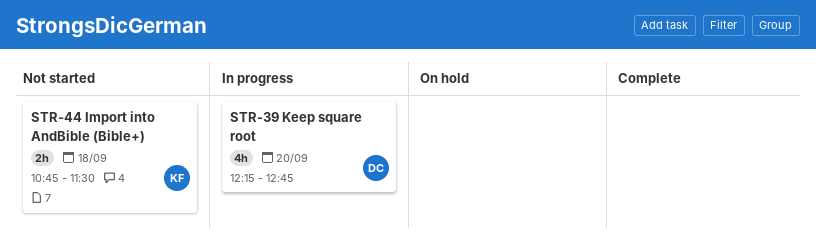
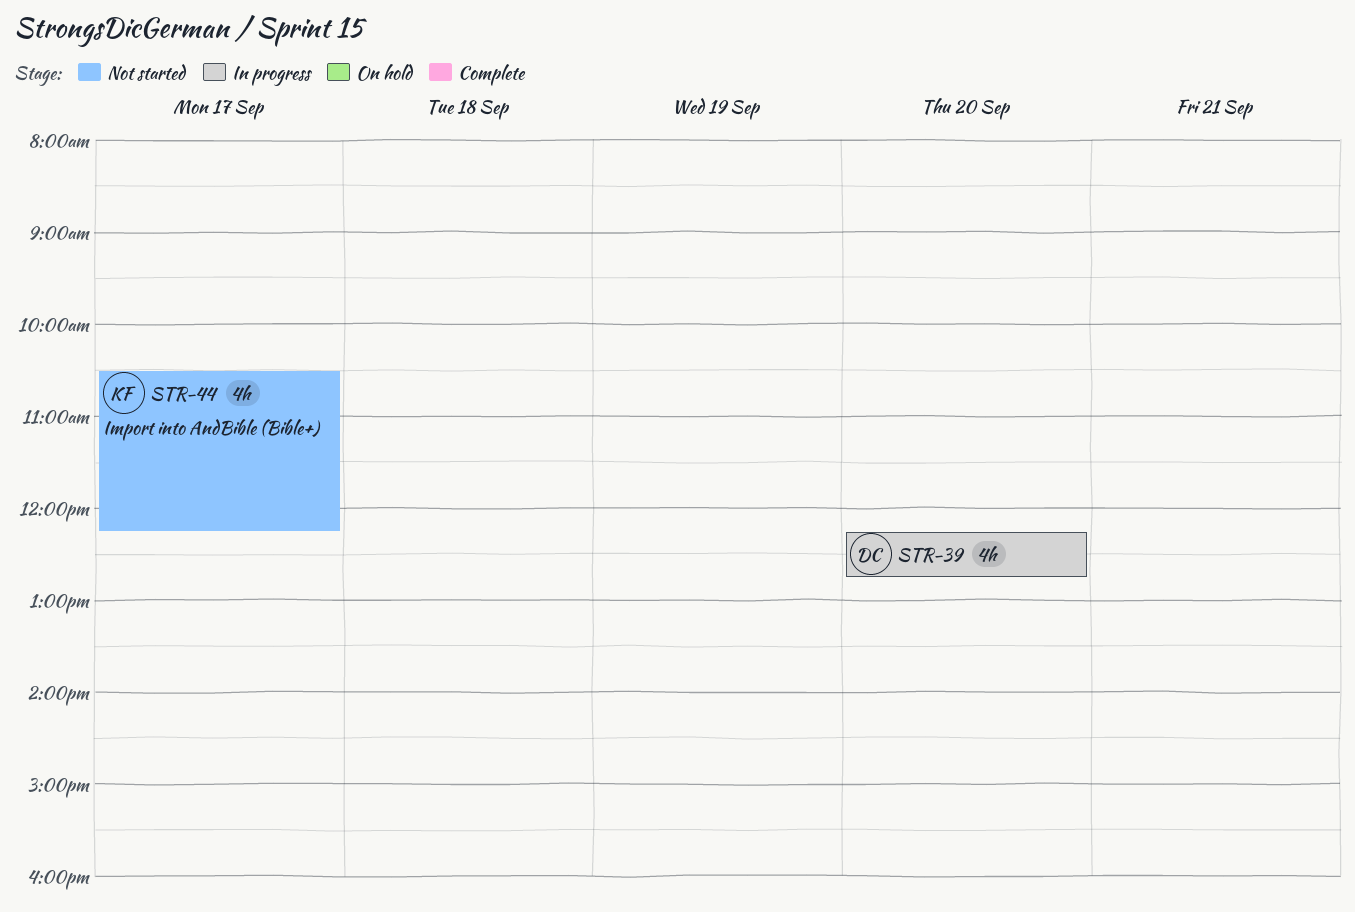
STR-44, estimate: 2h -> 4h
STR-44, day: Sep 18 -> Sep 17
STR-44, begins: 10:45 -> 10:30
STR-44, ends: 11:30 -> 12:15

